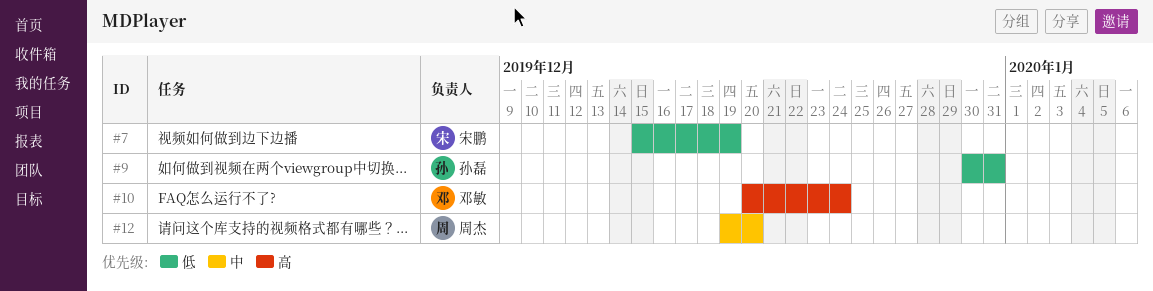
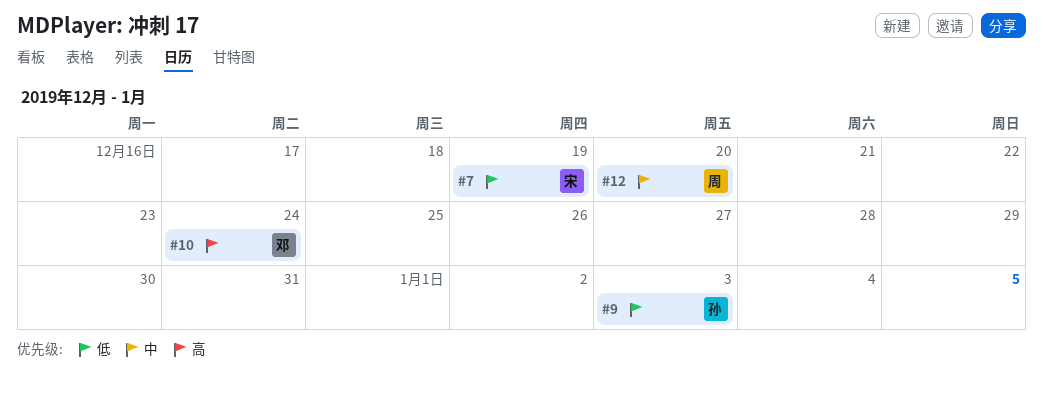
#9, due: Dec 31 -> Jan 3

